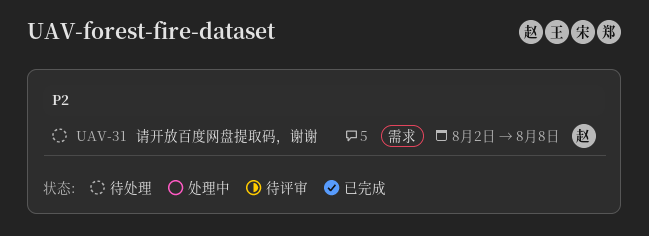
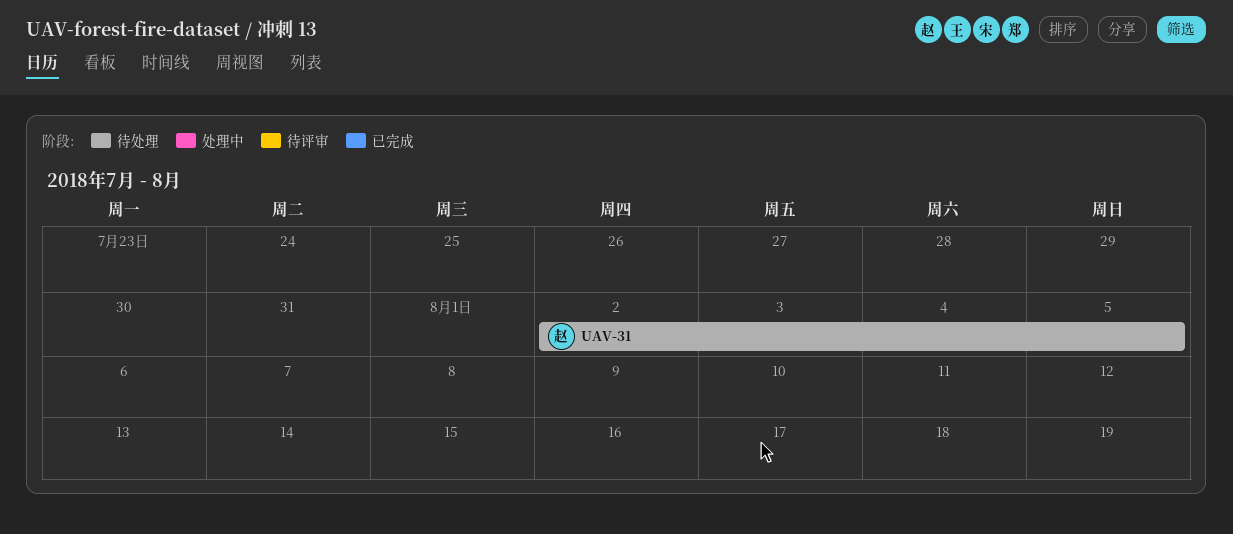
UAV-31, due: Aug 8 -> Aug 5

